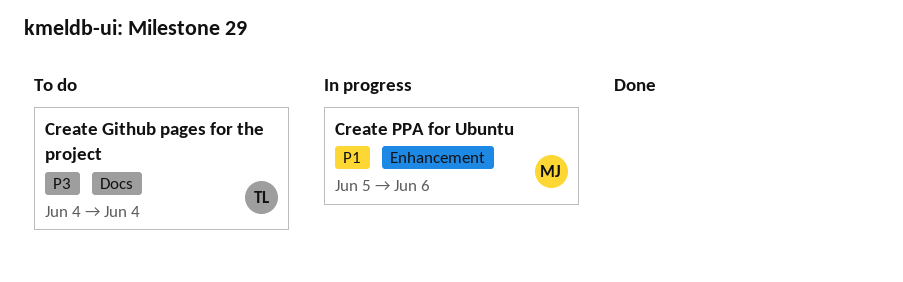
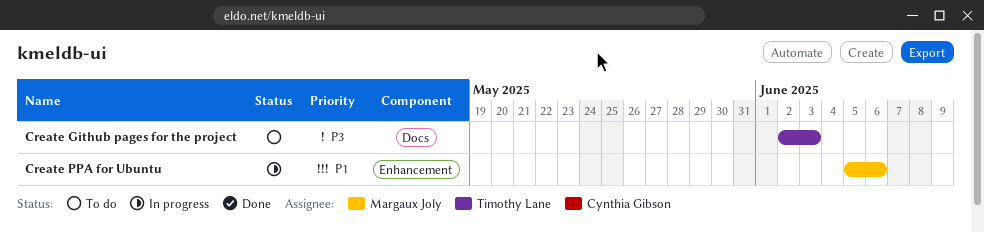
Create Github pages for the project, start: Jun 4 -> Jun 2
Create Github pages for the project, due: Jun 4 -> Jun 3

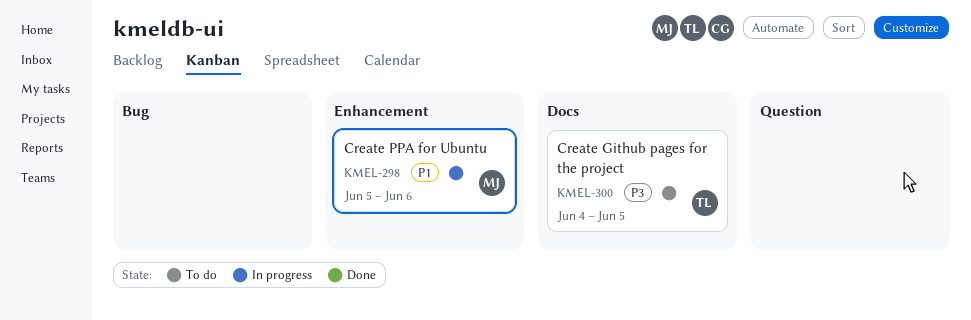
Create Github pages for the project, start: Jun 2 -> Jun 4
Create Github pages for the project, due: Jun 3 -> Jun 5

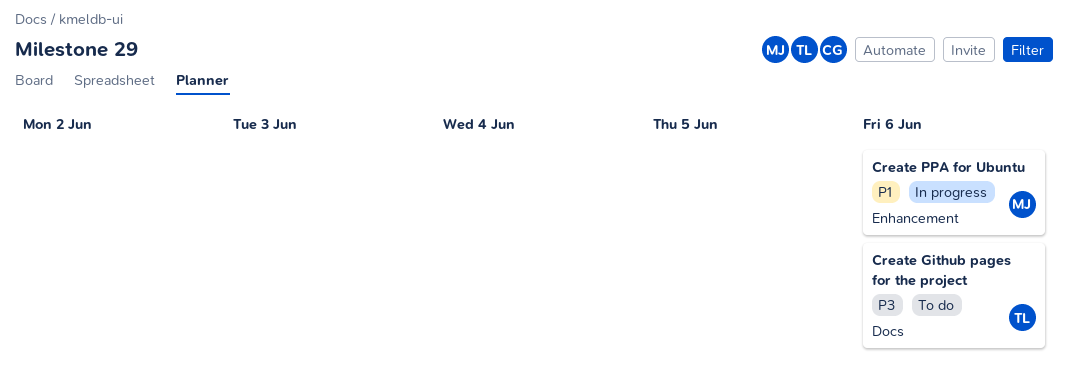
Create Github pages for the project, due: Jun 5 -> Jun 6

